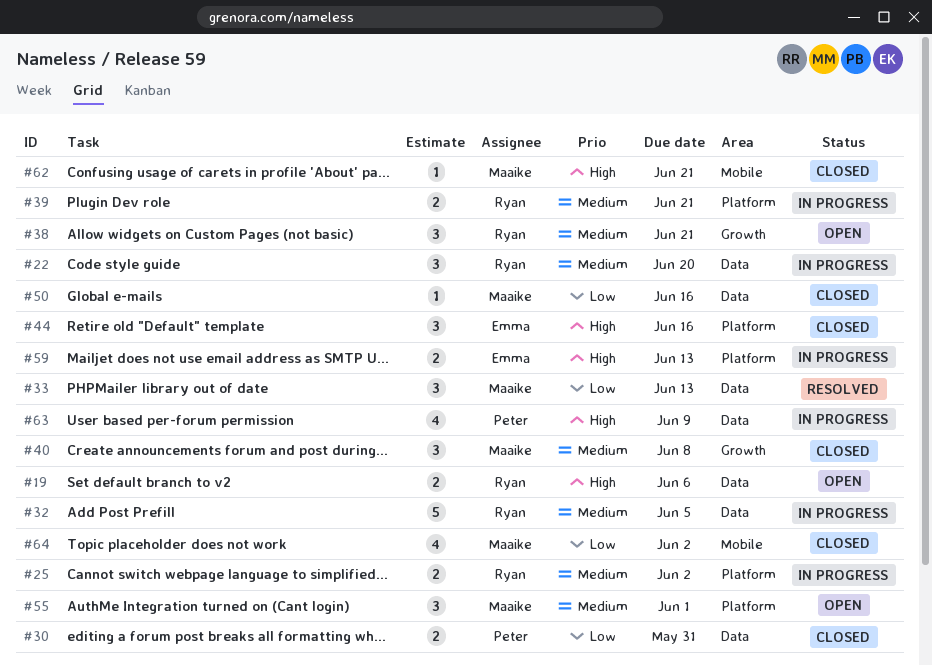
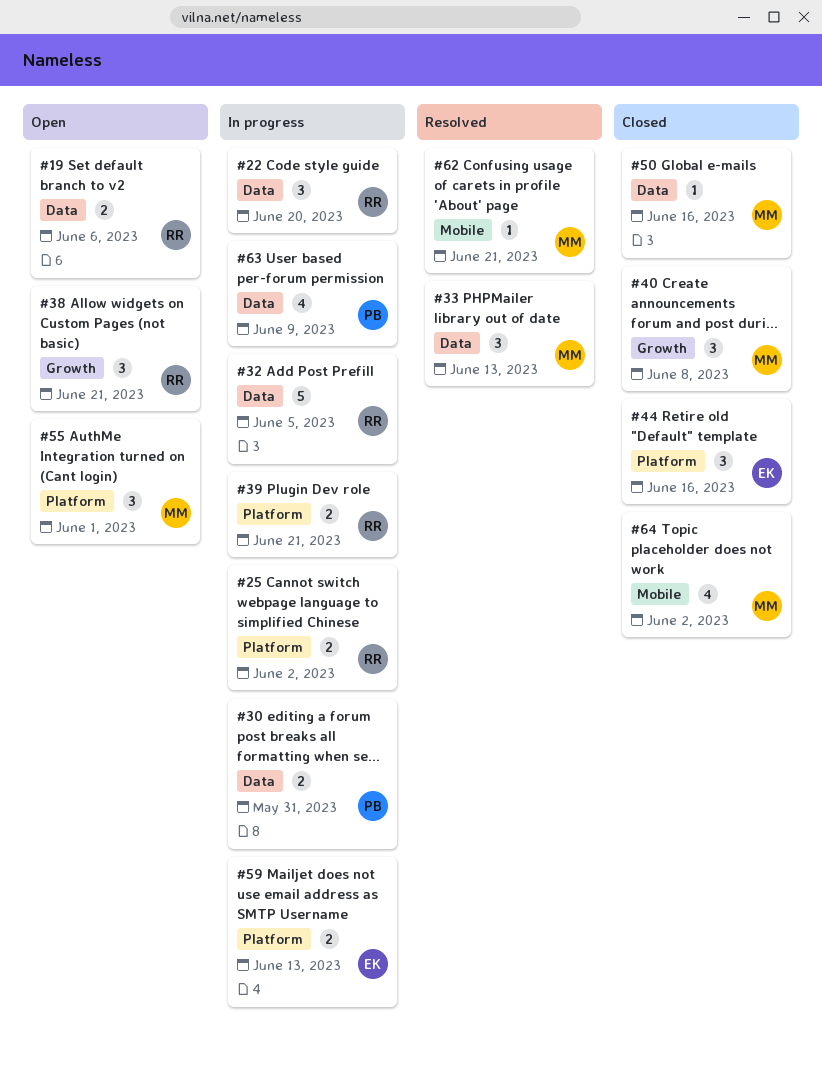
#30, status: Closed -> In progress
#62, status: Closed -> Resolved

